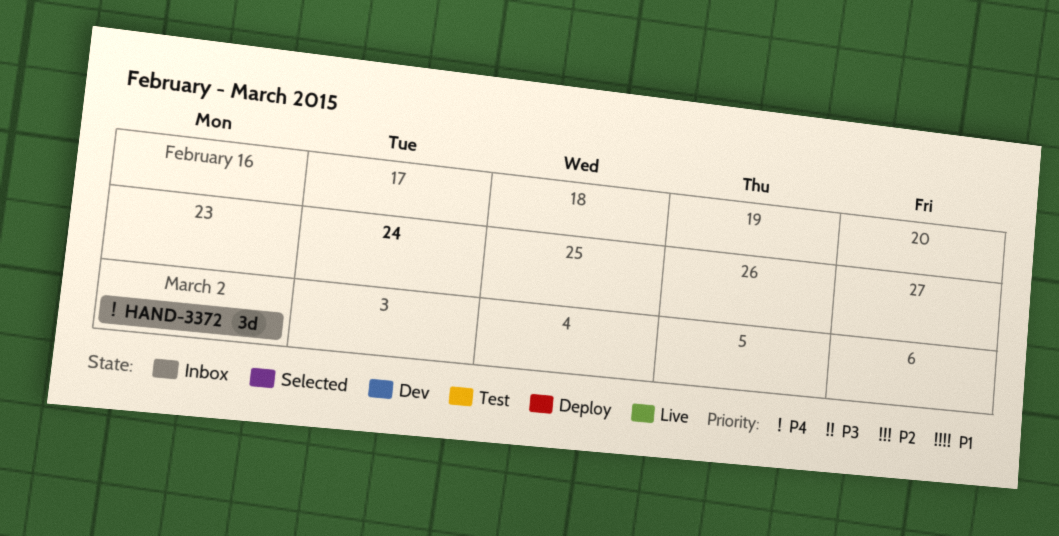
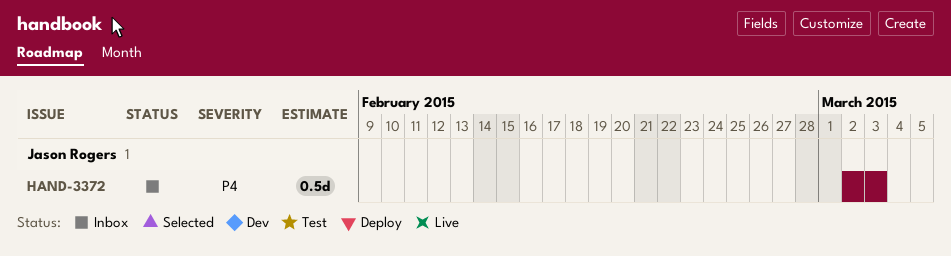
HAND-3372, estimate: 3d -> 0.5d
HAND-3372, due: Mar 2 -> Mar 3

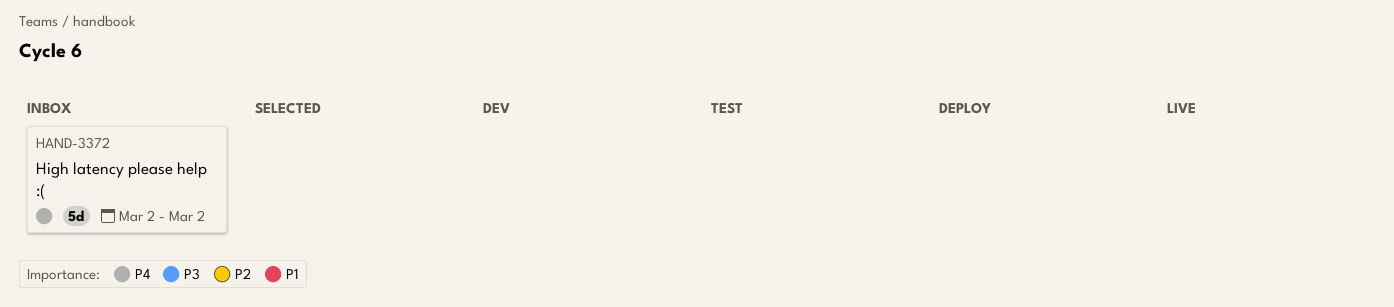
HAND-3372, estimate: 0.5d -> 5d
HAND-3372, due: Mar 3 -> Mar 2

